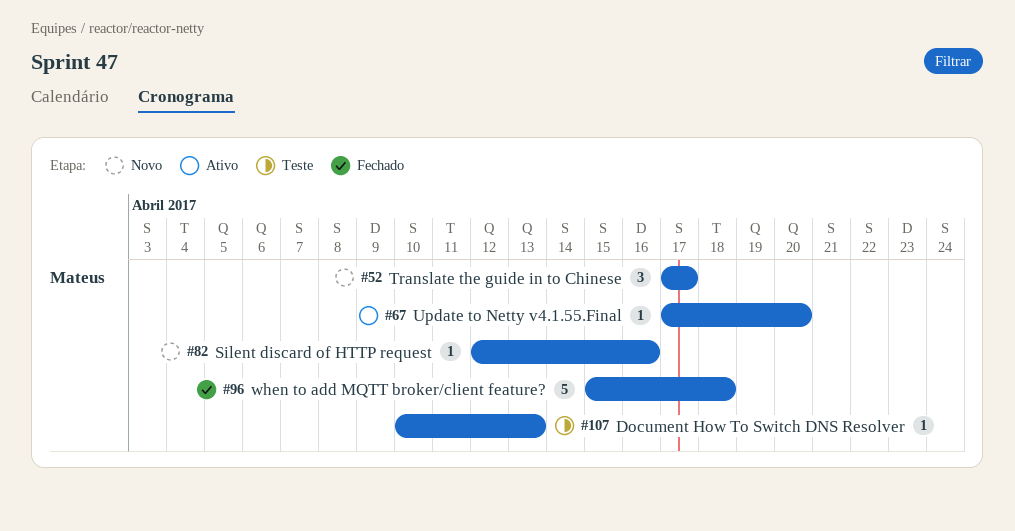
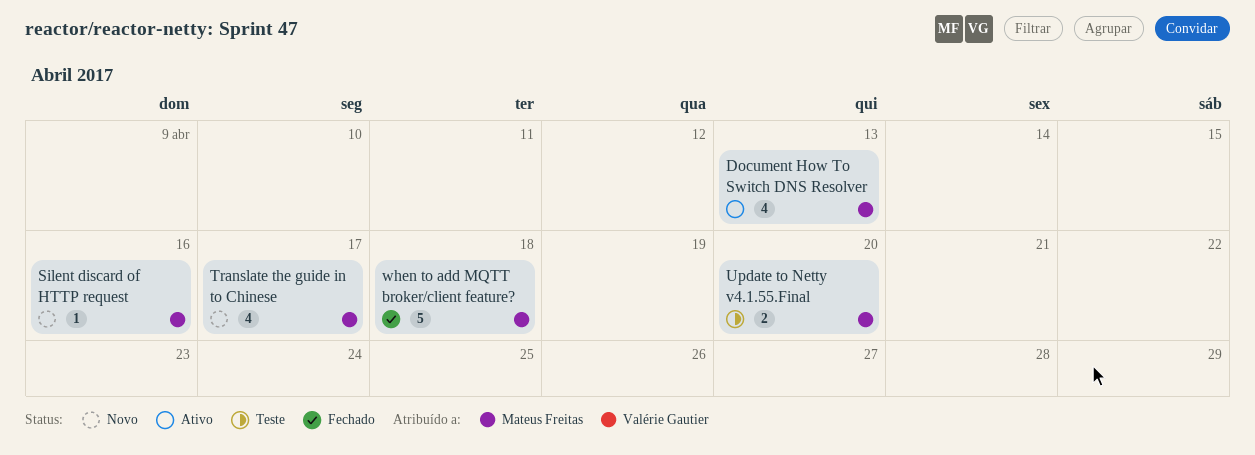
Document How To Switch DNS Resolver, status: Teste -> Ativo
Document How To Switch DNS Resolver, estimate: 1 -> 4
Translate the guide in to Chinese, estimate: 3 -> 4
Update to Netty v4.1.55.Final, status: Ativo -> Teste
Update to Netty v4.1.55.Final, estimate: 1 -> 2

